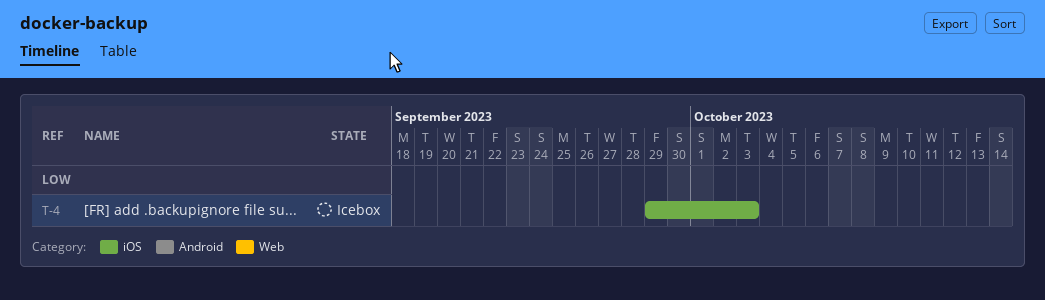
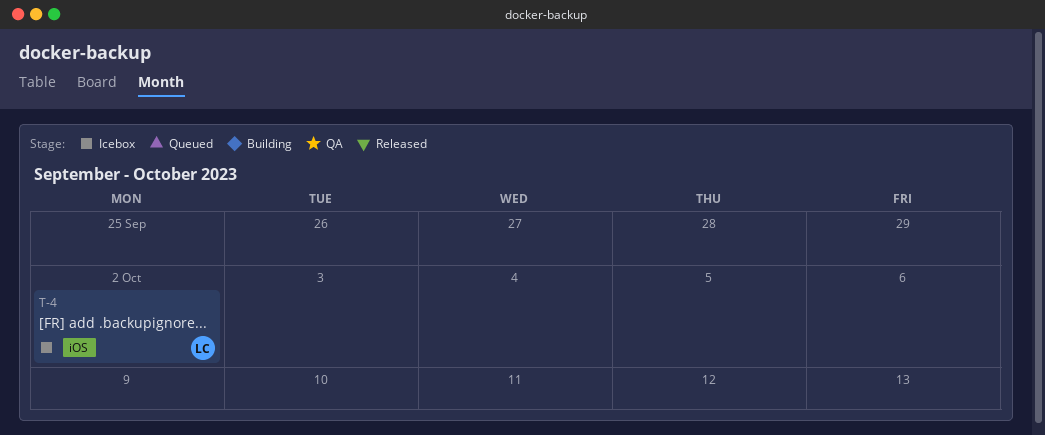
T-4, due: Oct 3 -> Oct 2

